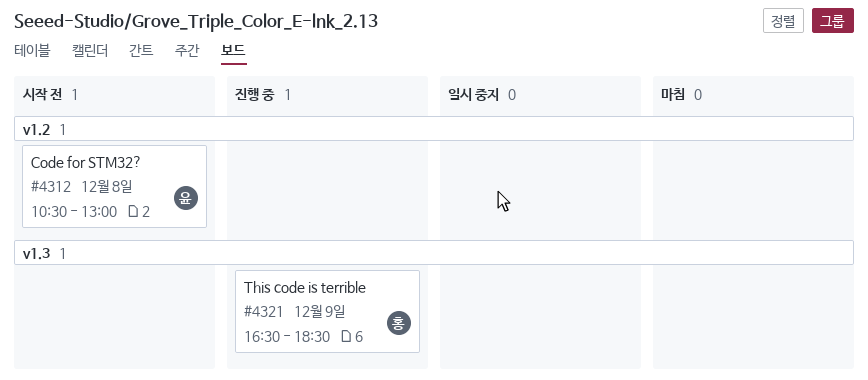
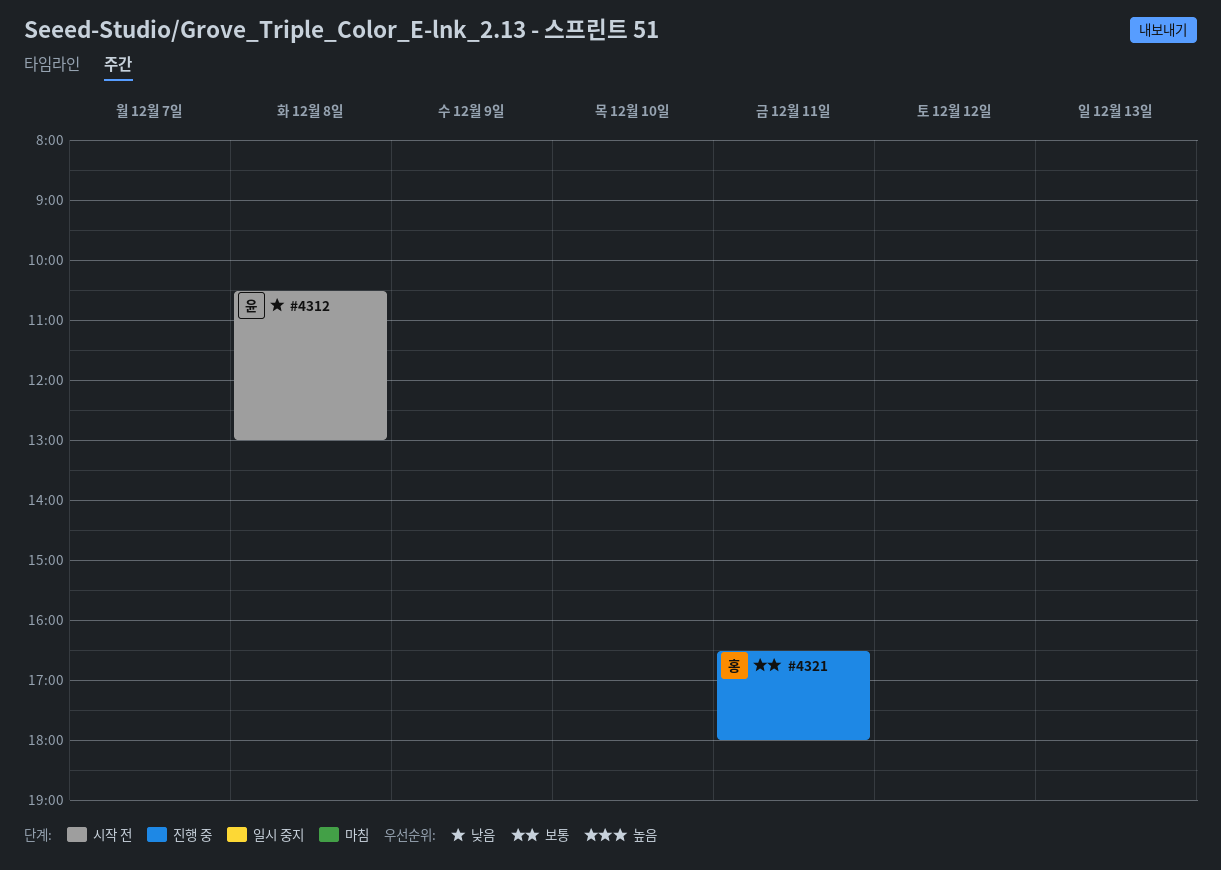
#4321, day: Dec 9 -> Dec 11
#4321, ends: 18:30 -> 18:00

